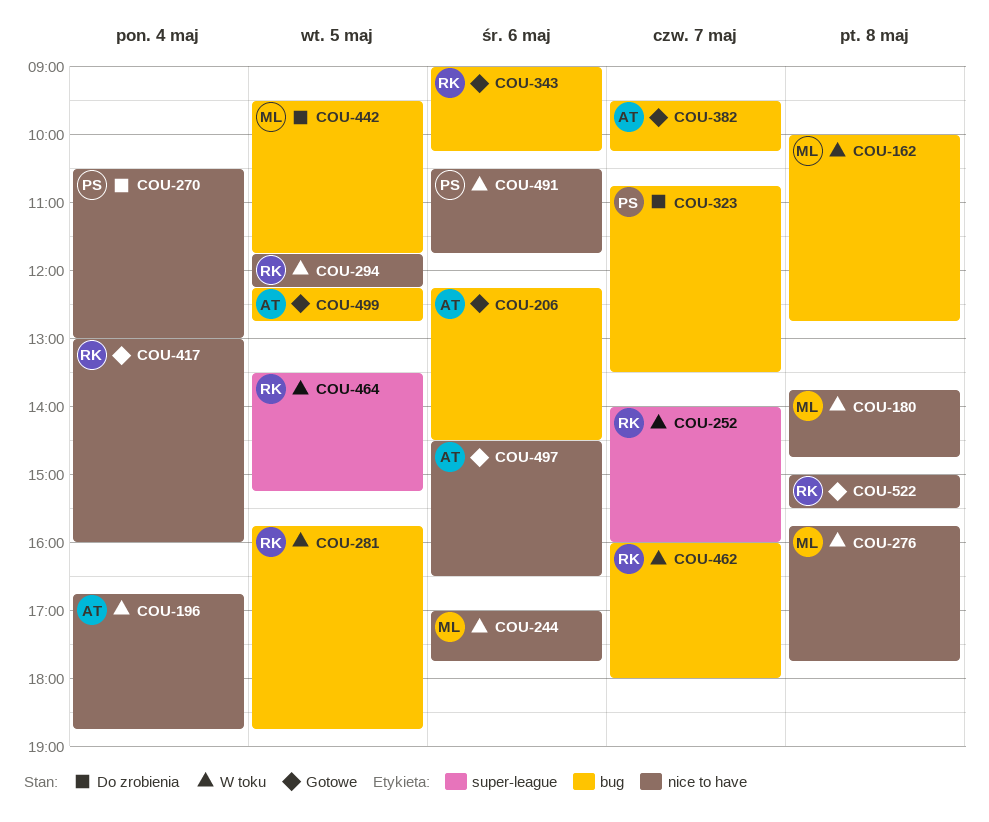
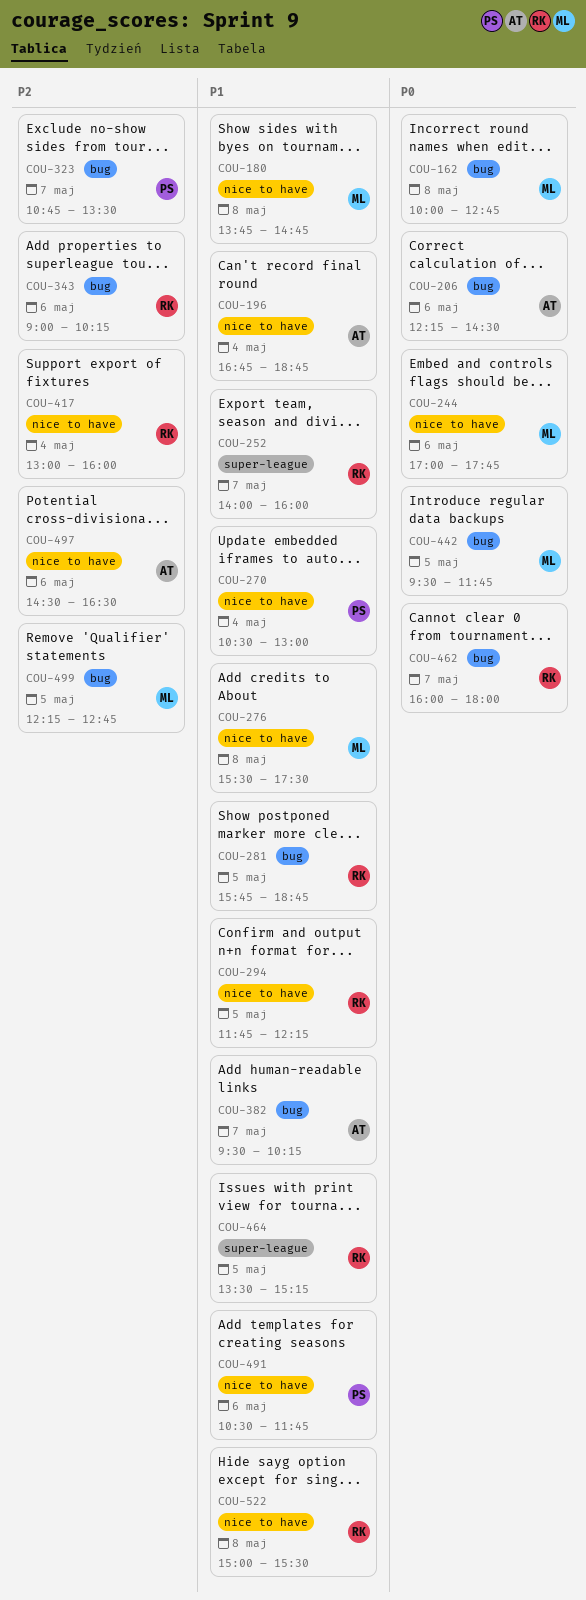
COU-276, begins: 15:45 -> 15:30
COU-276, ends: 17:45 -> 17:30
COU-499, owner: AT -> ML

